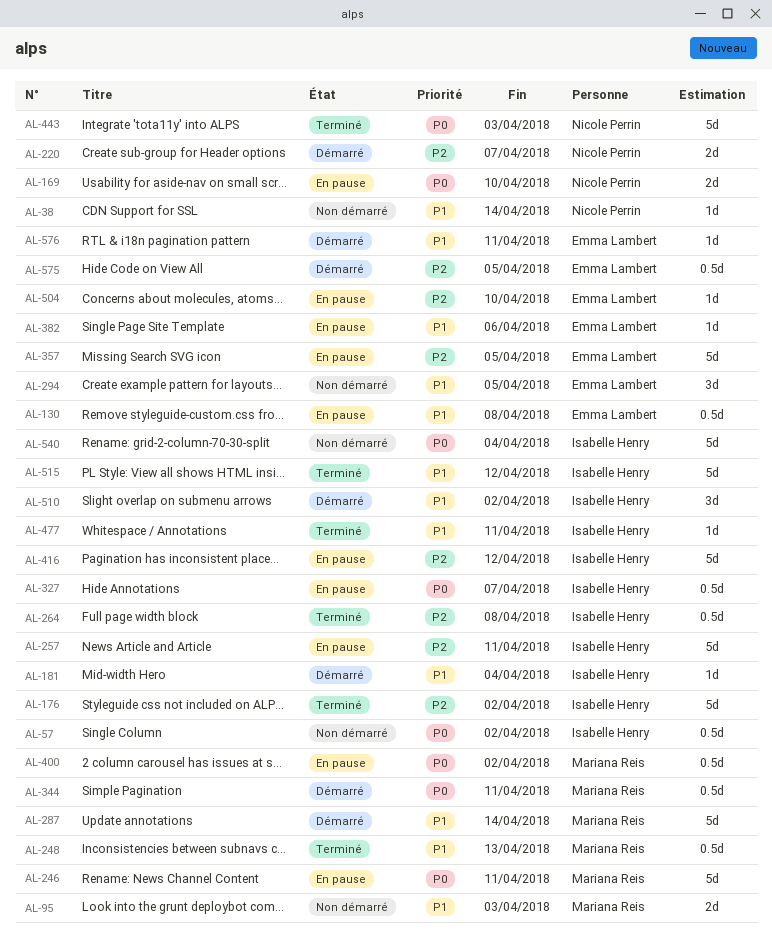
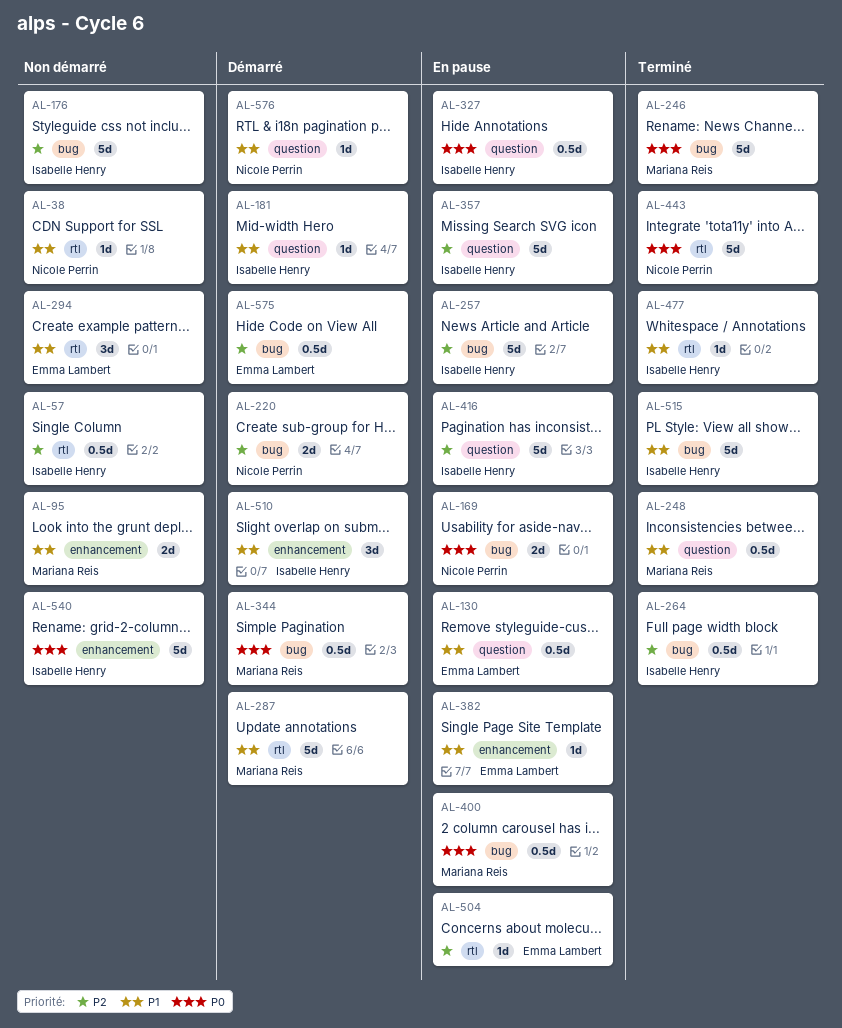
AL-57, priority: P0 -> P2
AL-176, status: Terminé -> Non démarré
AL-246, status: En pause -> Terminé
AL-357, owner: Emma Lambert -> Isabelle Henry
AL-576, owner: Emma Lambert -> Nicole Perrin

